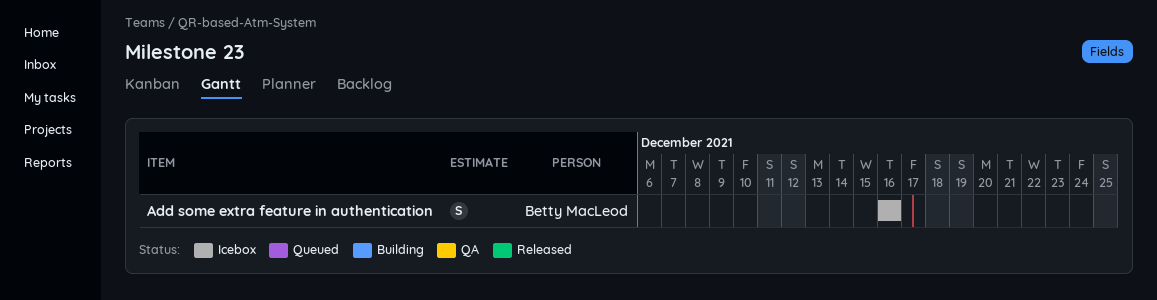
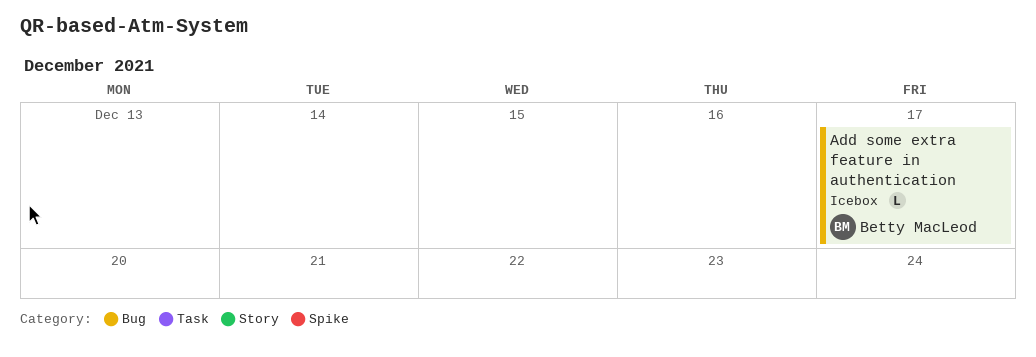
Add some extra feature in authentication, estimate: S -> L
Add some extra feature in authentication, due: Dec 16 -> Dec 17

